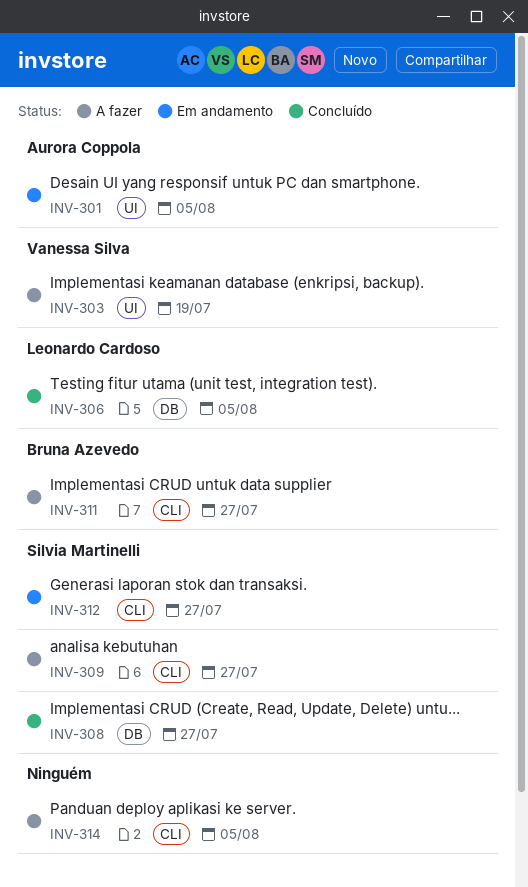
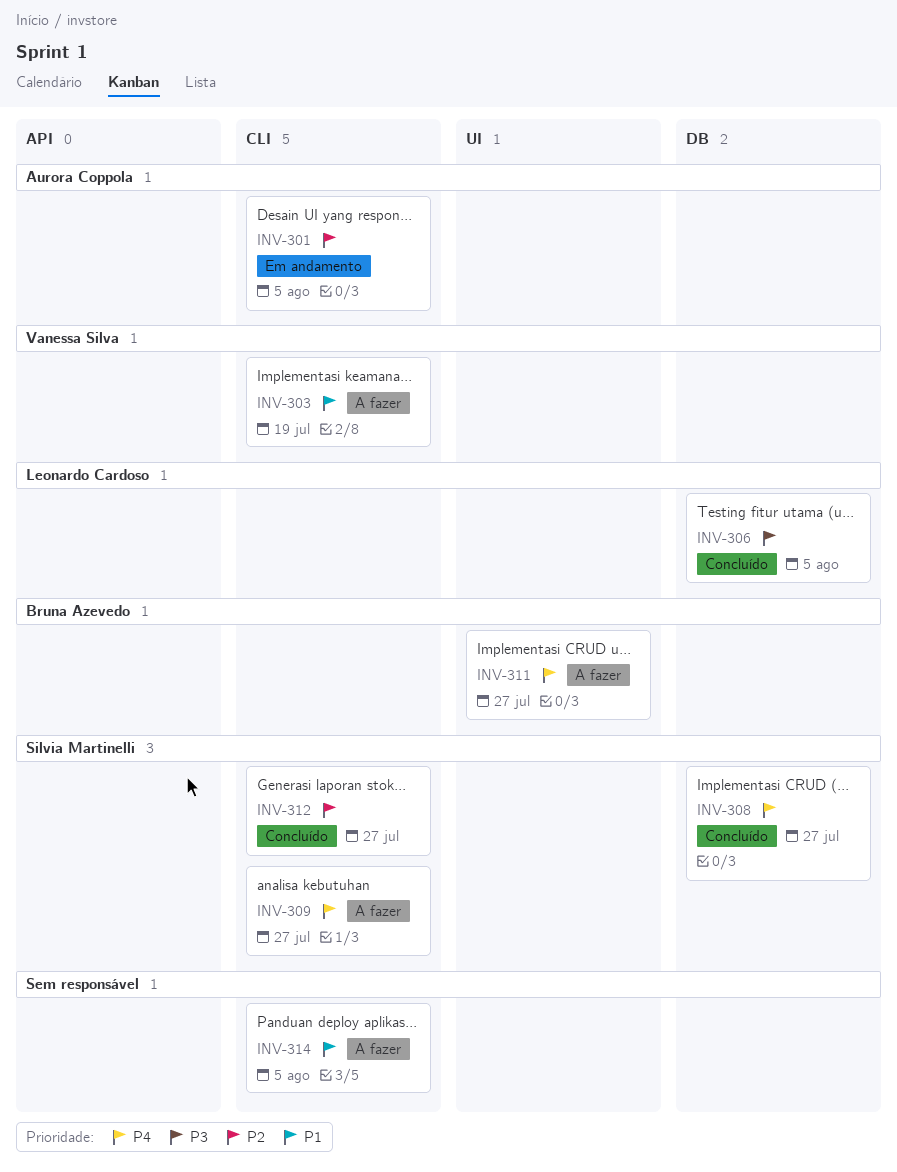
INV-301, label: UI -> CLI
INV-303, label: UI -> CLI
INV-311, label: CLI -> UI
INV-312, status: Em andamento -> Concluído

